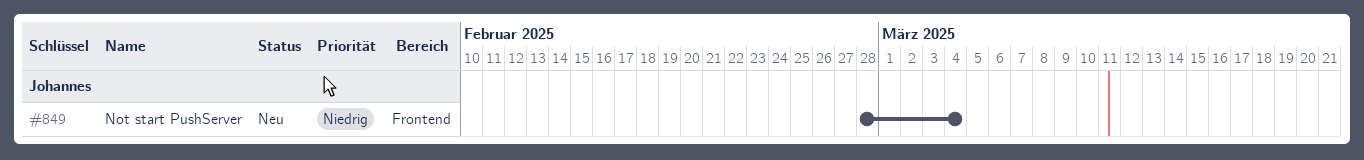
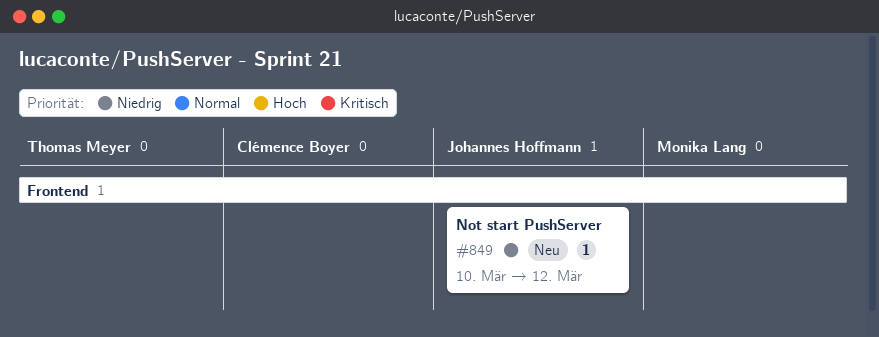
#849, start: Feb 28 -> Mar 10
#849, due: Mar 4 -> Mar 12

